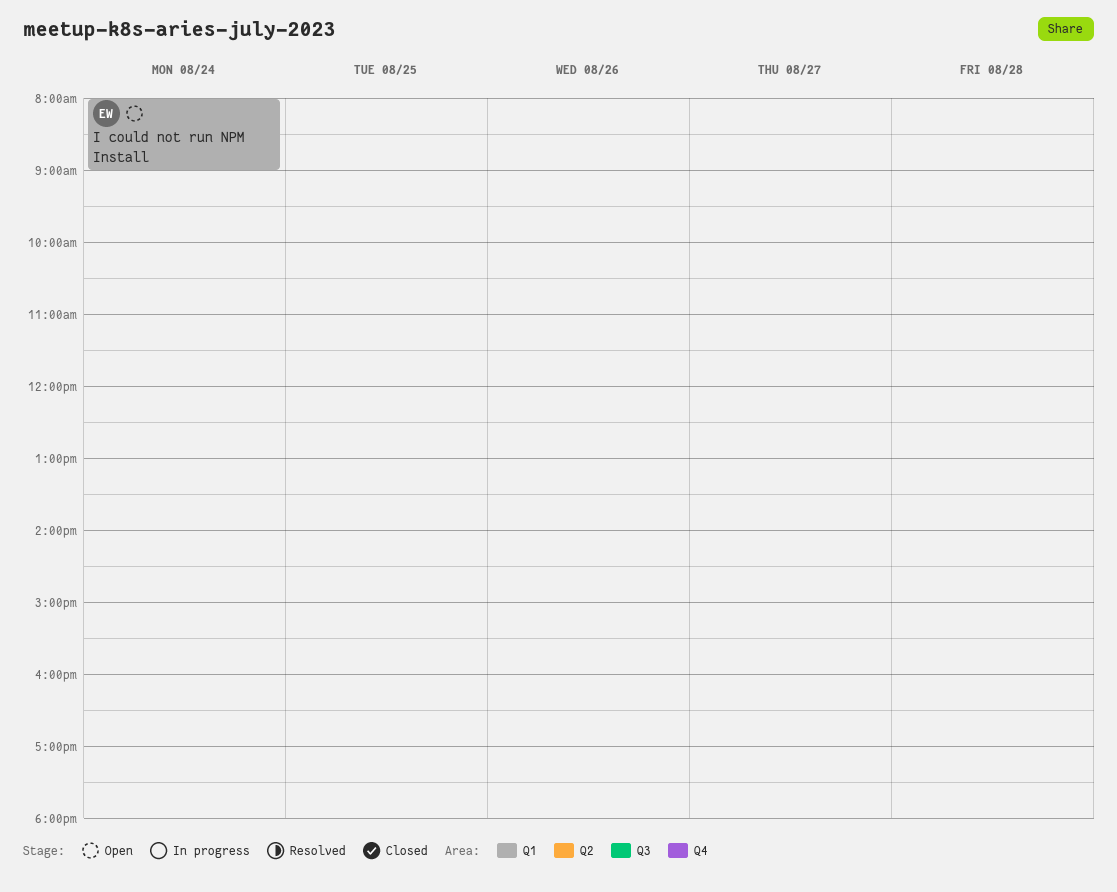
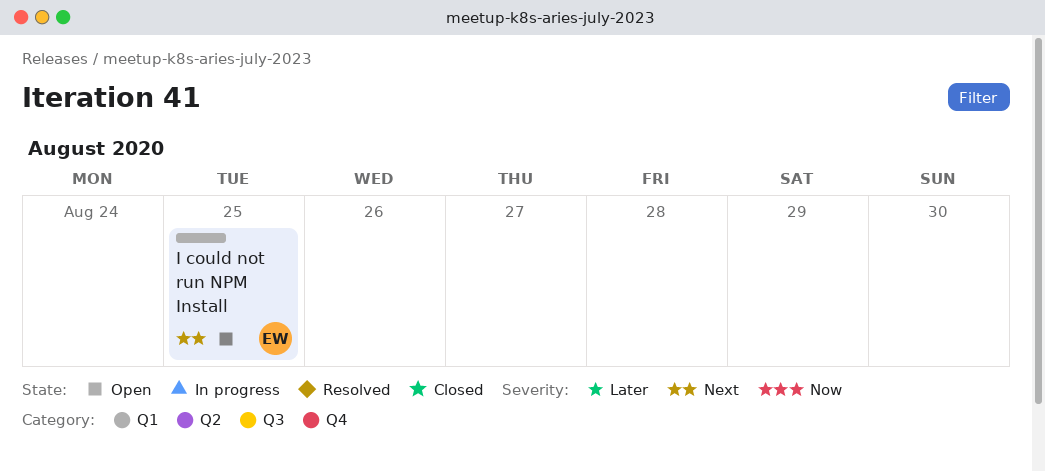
I could not run NPM Install, day: Aug 24 -> Aug 25

